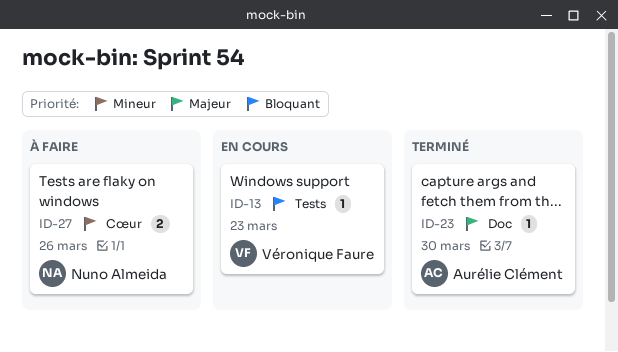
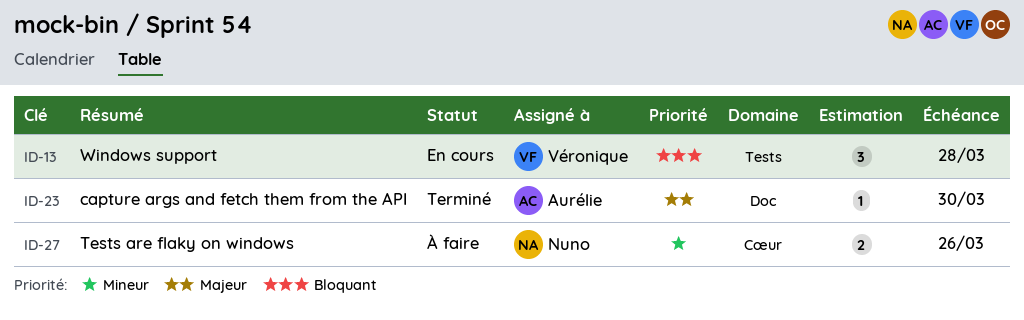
ID-13, estimate: 1 -> 3
ID-13, due: Mar 23 -> Mar 28

